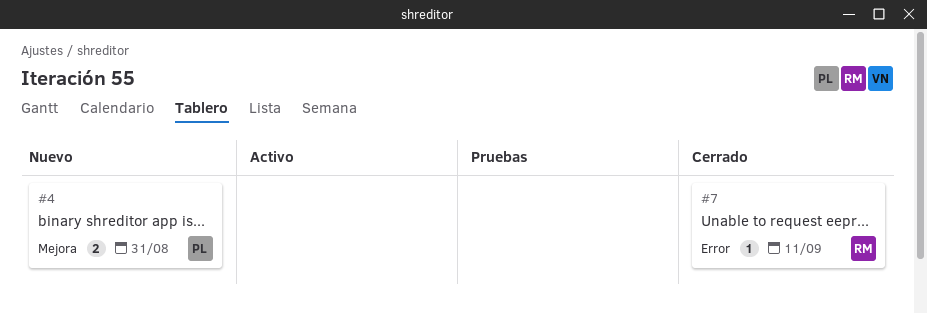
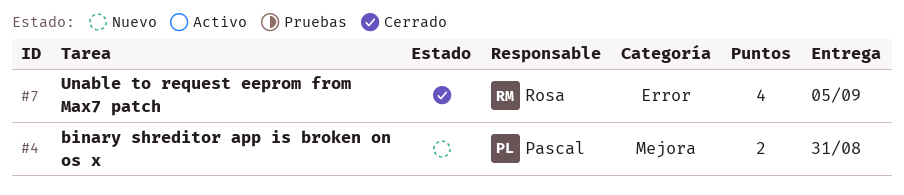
#7, estimate: 1 -> 4
#7, due: Sep 11 -> Sep 5

